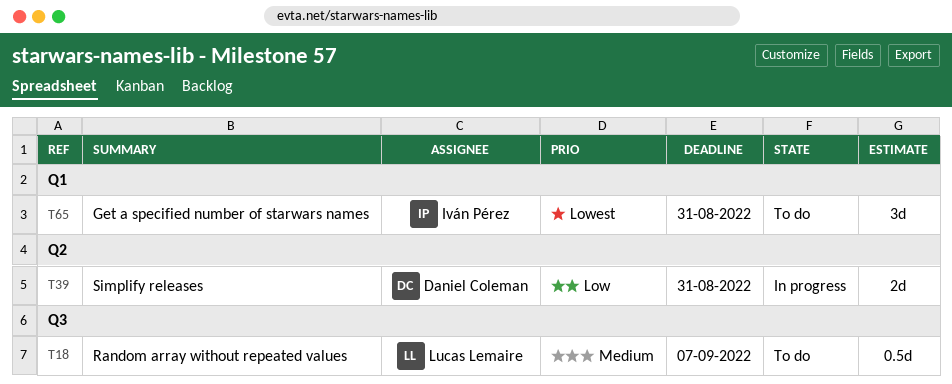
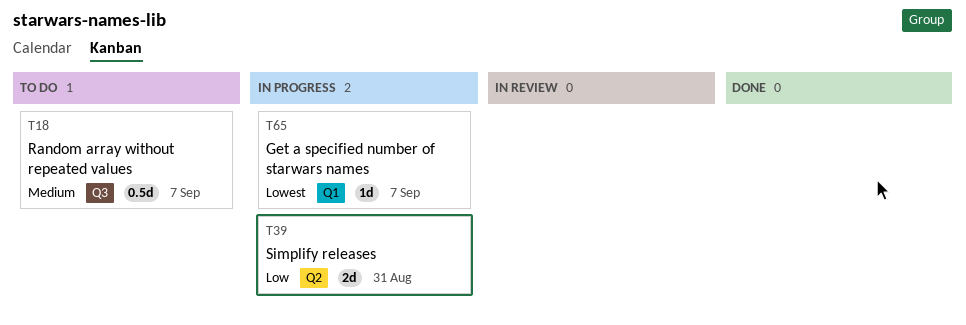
T65, status: To do -> In progress
T65, estimate: 3d -> 1d
T65, due: Aug 31 -> Sep 7

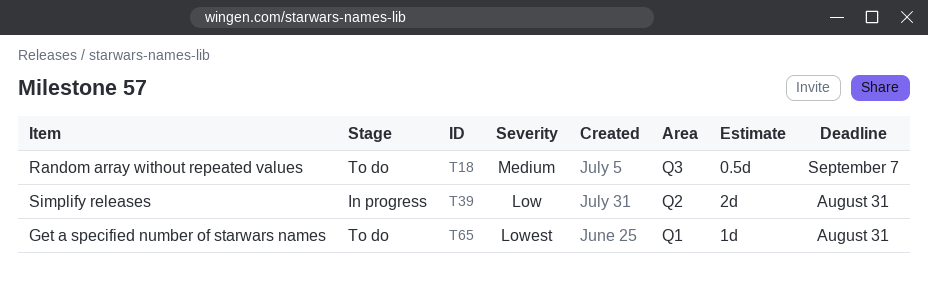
T65, status: In progress -> To do
T65, due: Sep 7 -> Aug 31

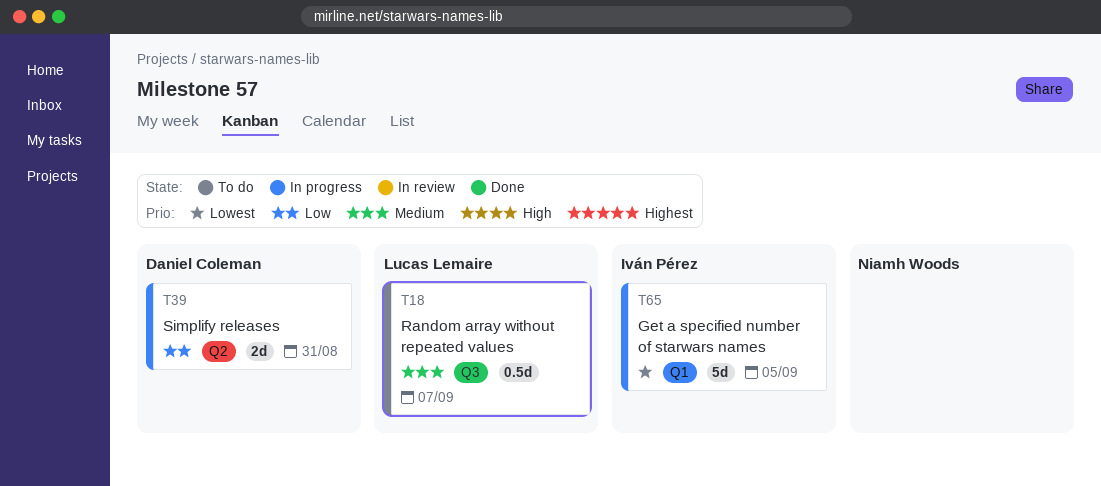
T65, status: To do -> In progress
T65, estimate: 1d -> 5d
T65, due: Aug 31 -> Sep 5

